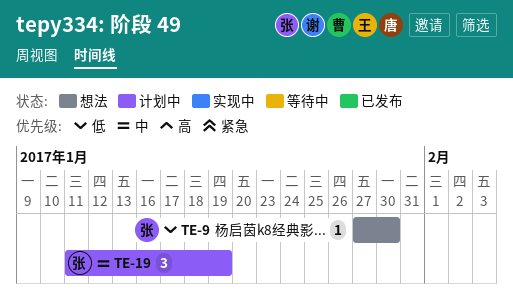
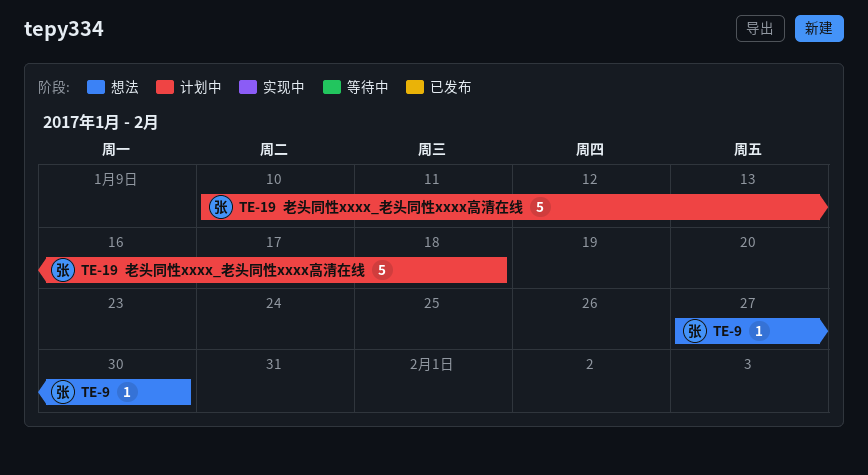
TE-19, estimate: 3 -> 5
TE-19, start: Jan 11 -> Jan 10
TE-19, due: Jan 19 -> Jan 18

